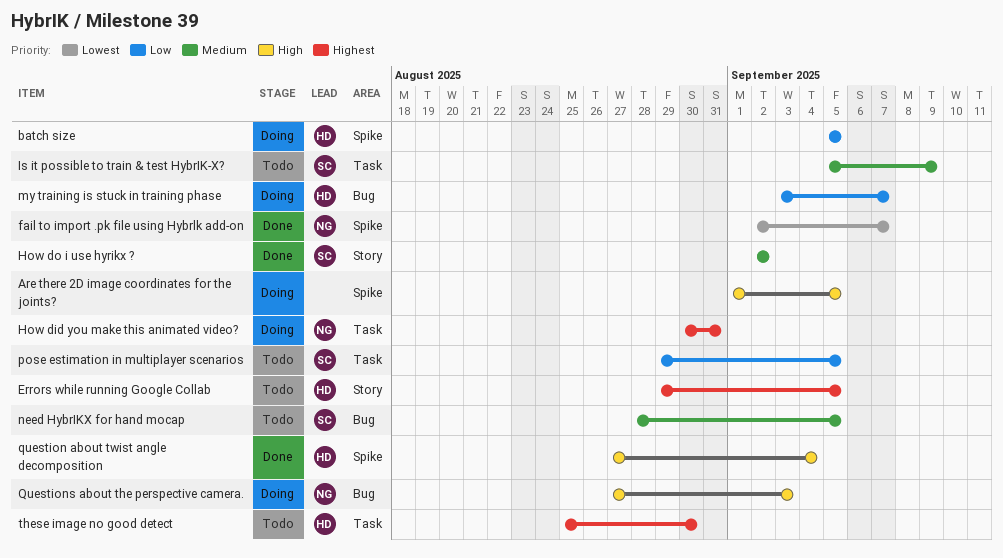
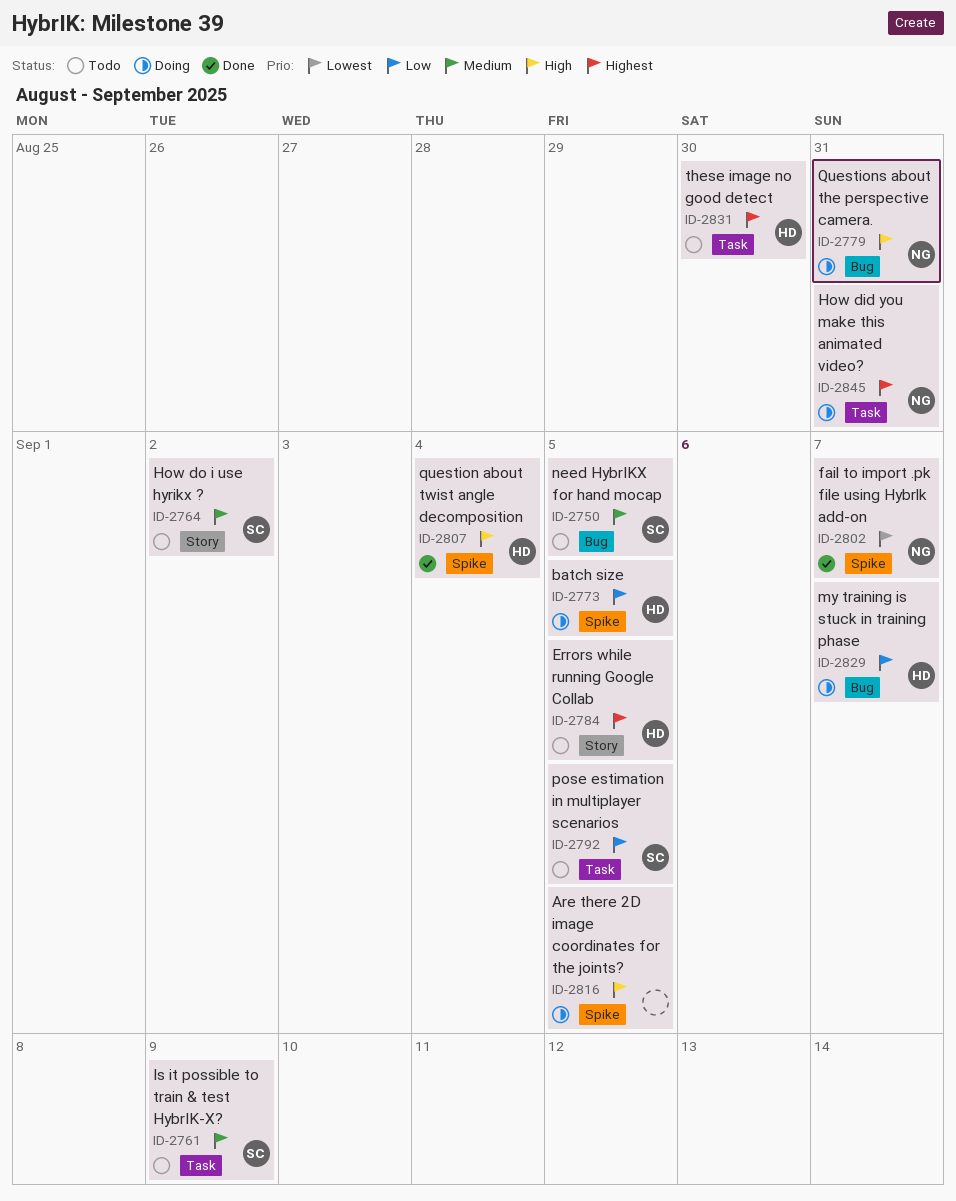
How do i use hyrikx ?, status: Done -> Todo
Questions about the perspective camera., due: Sep 3 -> Aug 31

